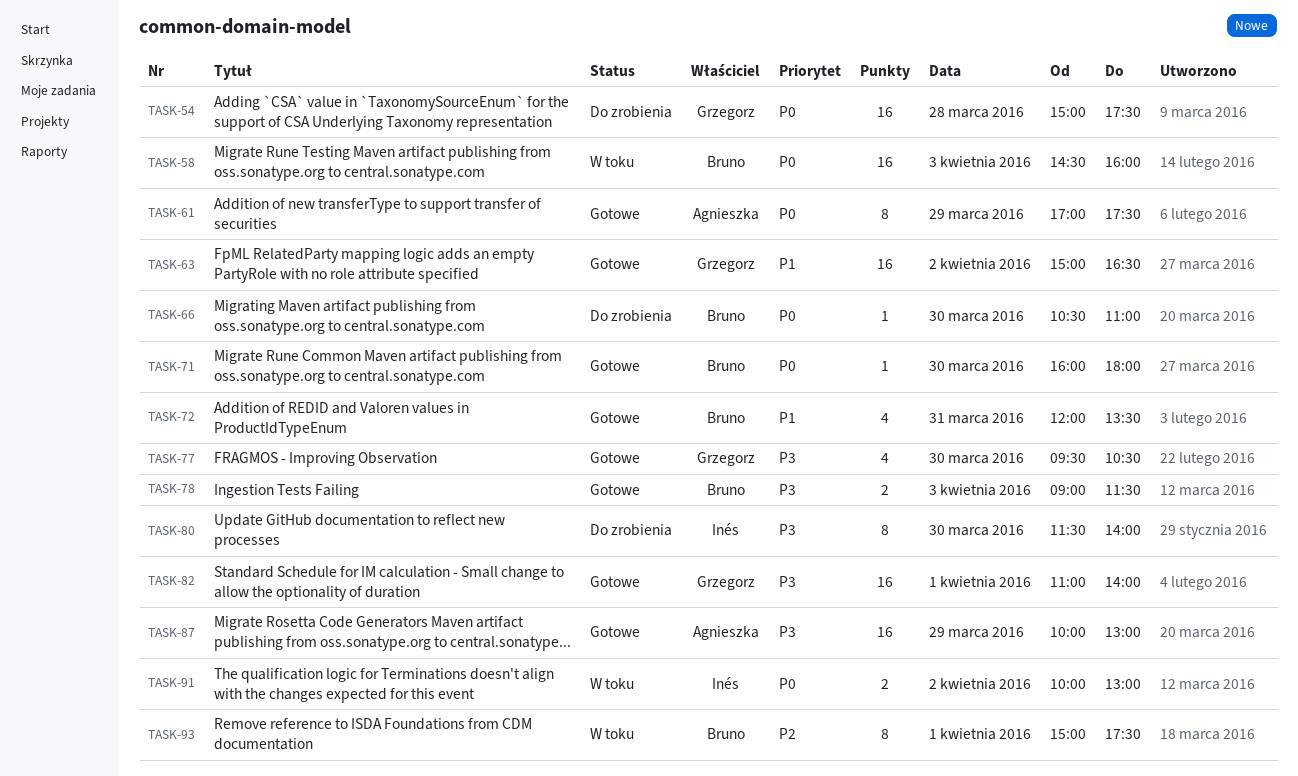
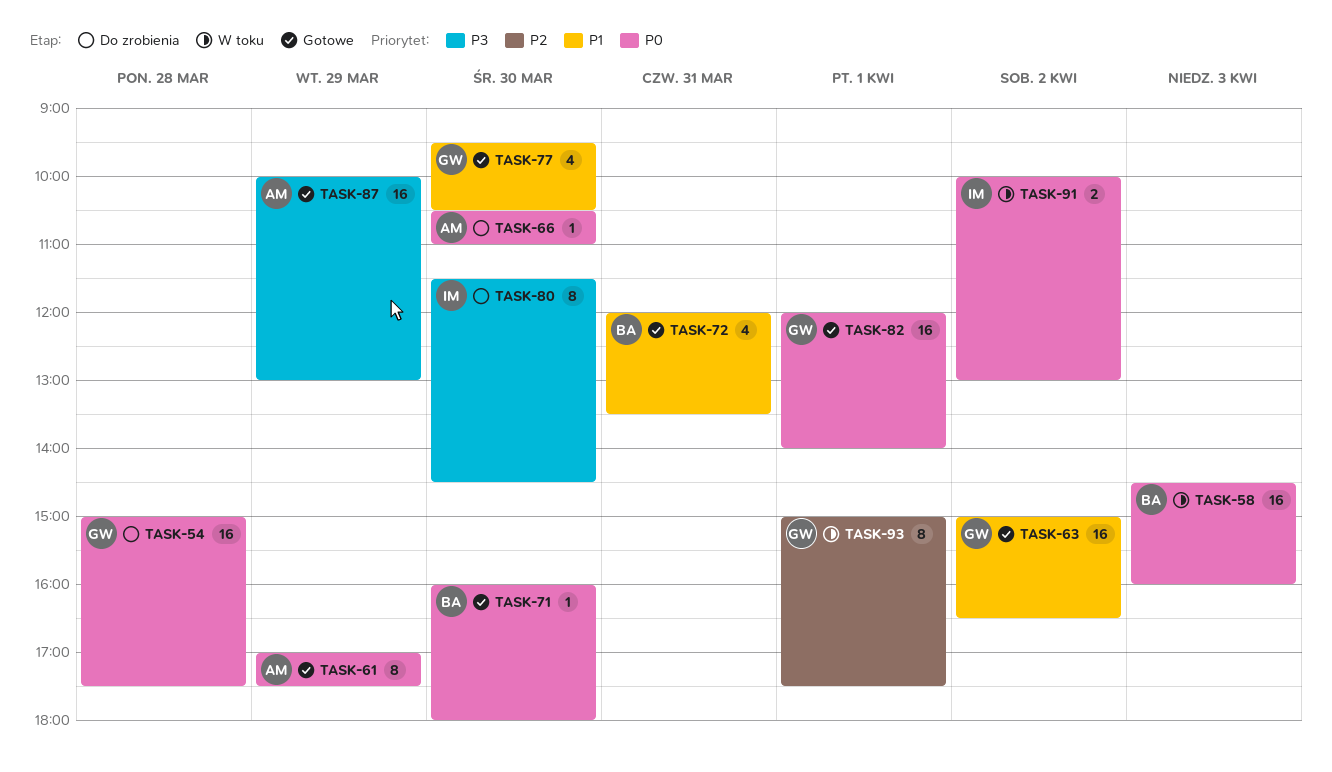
TASK-66, owner: Bruno -> Agnieszka
TASK-77, priority: P3 -> P1
TASK-78: present -> none
TASK-80, ends: 14:00 -> 14:30
TASK-82, priority: P3 -> P0
TASK-82, begins: 11:00 -> 12:00
TASK-93, owner: Bruno -> Grzegorz

